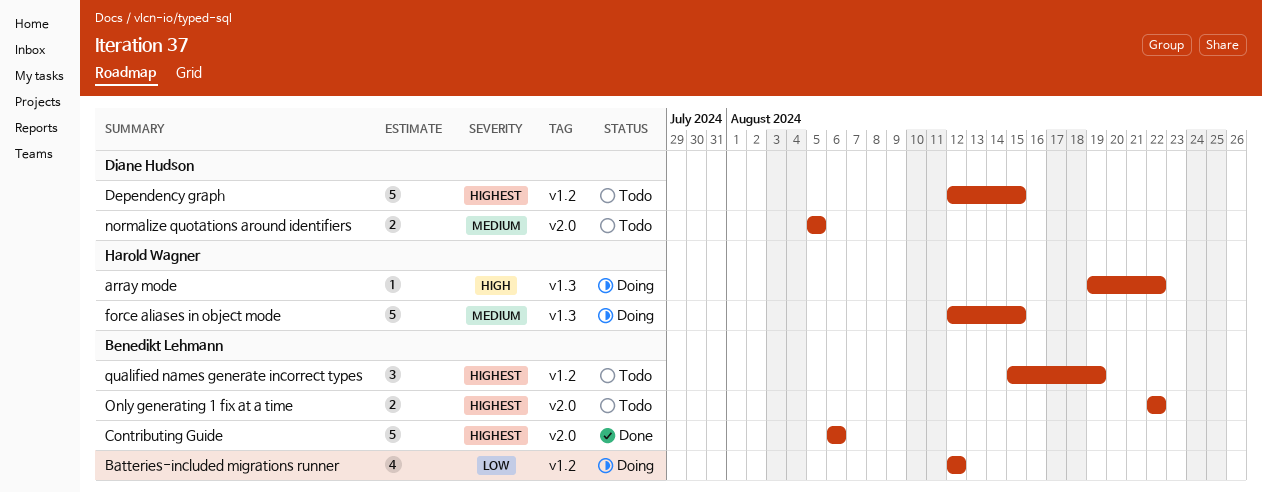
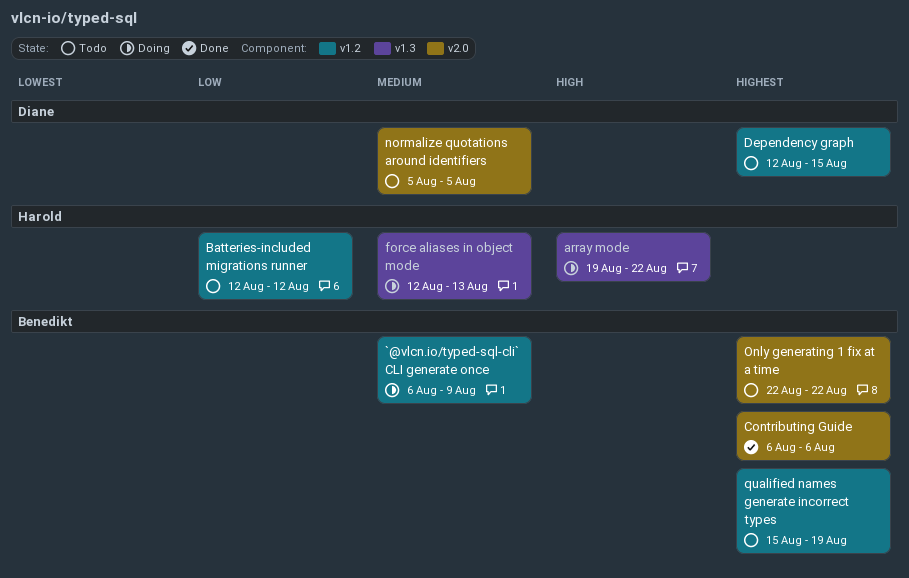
`@vlcn.io/typed-sql-cli` CLI generate once: none -> present
Batteries-included migrations runner, status: Doing -> Todo
Batteries-included migrations runner, owner: Benedikt Lehmann -> Harold Wagner
force aliases in object mode, due: Aug 15 -> Aug 13

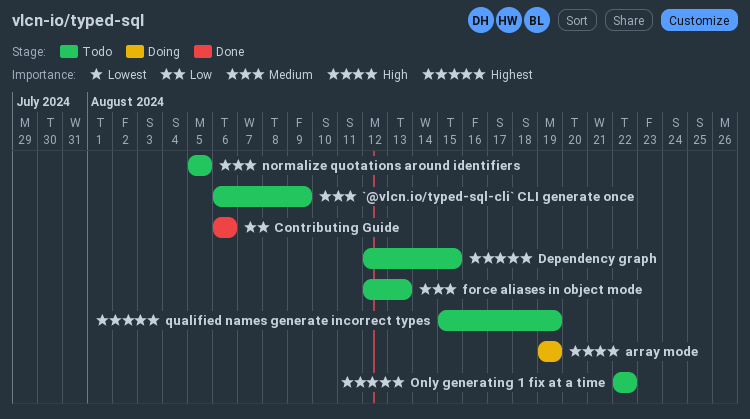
`@vlcn.io/typed-sql-cli` CLI generate once, status: Doing -> Todo
array mode, due: Aug 22 -> Aug 19
Batteries-included migrations runner: present -> none
Contributing Guide, priority: Highest -> Low
force aliases in object mode, status: Doing -> Todo

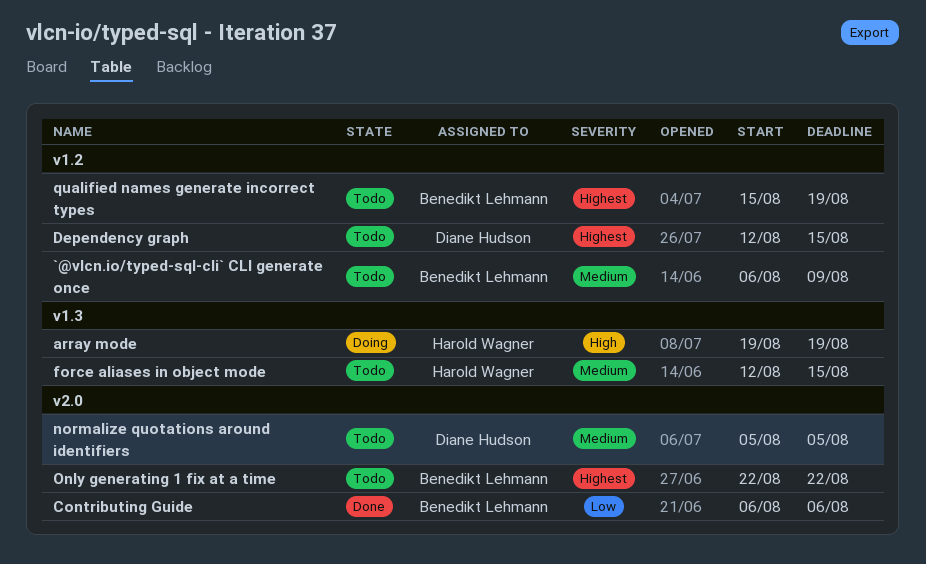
force aliases in object mode, due: Aug 13 -> Aug 15

